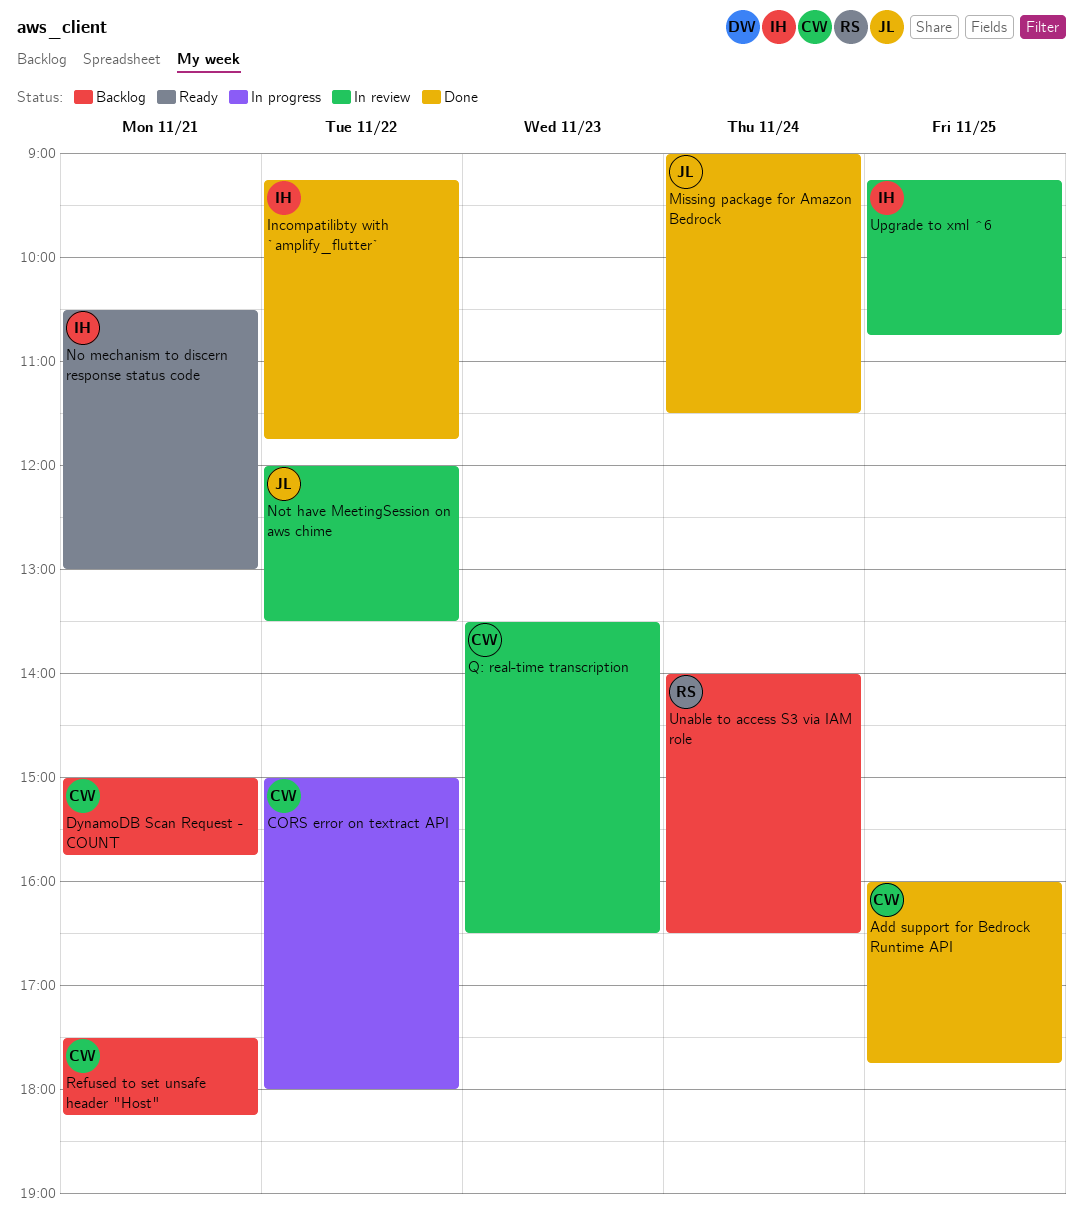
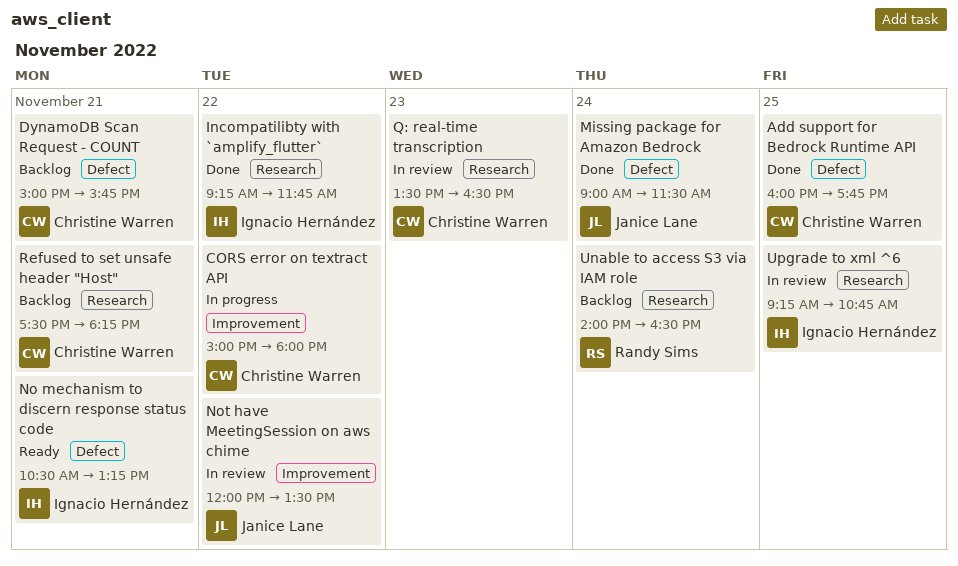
No mechanism to discern response status code, ends: 13:00 -> 13:15

